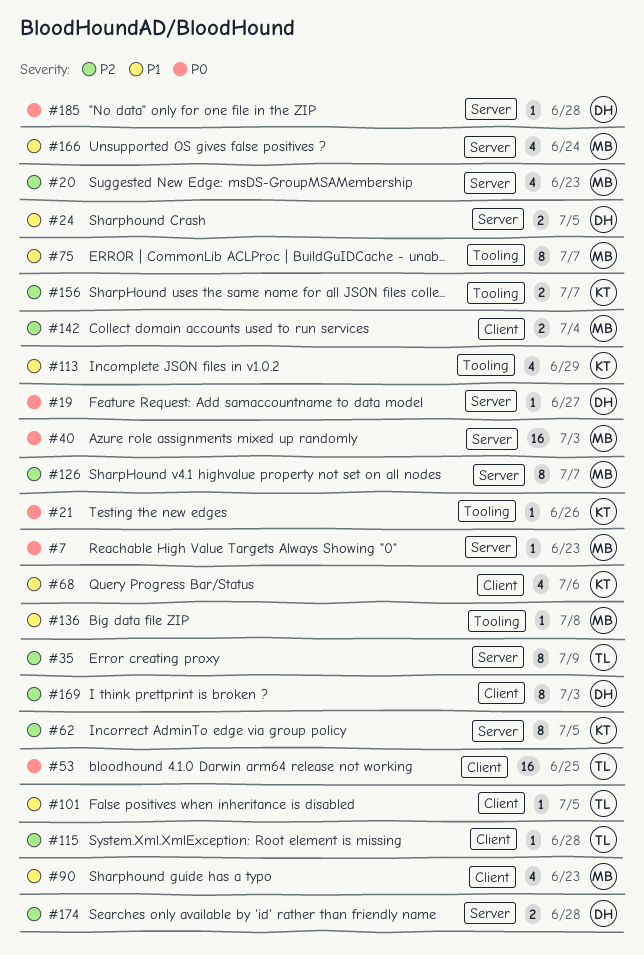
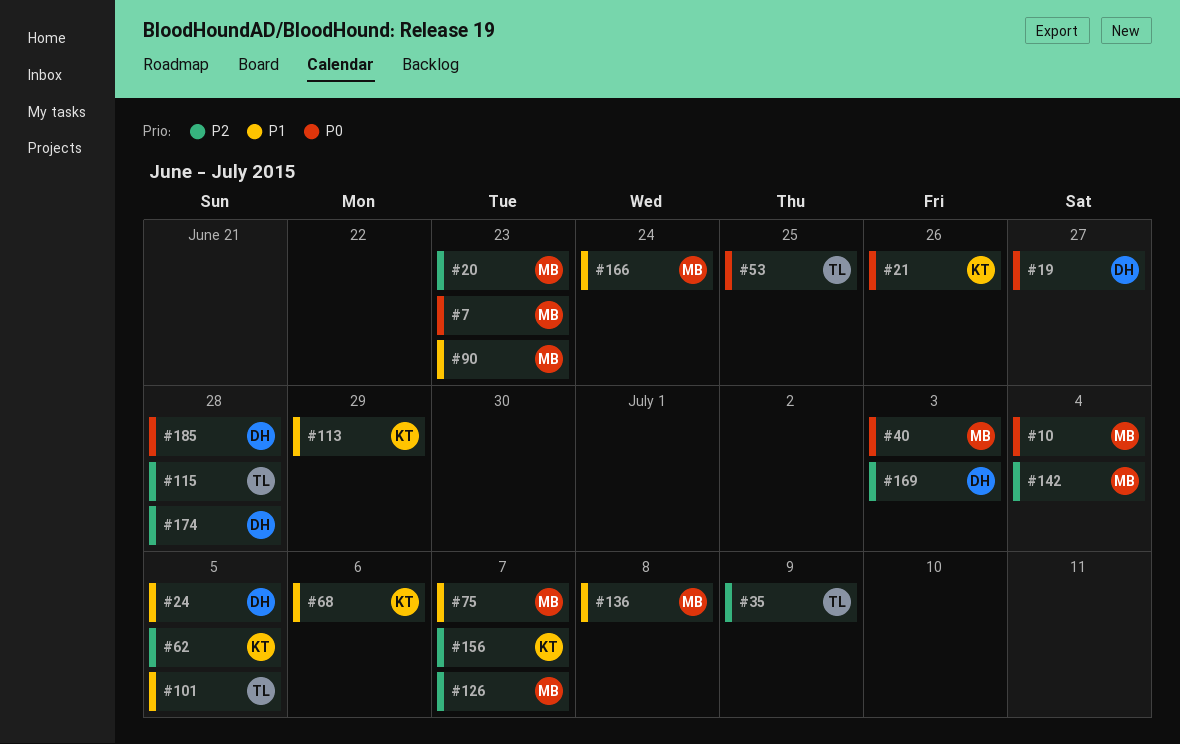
#10: none -> present

